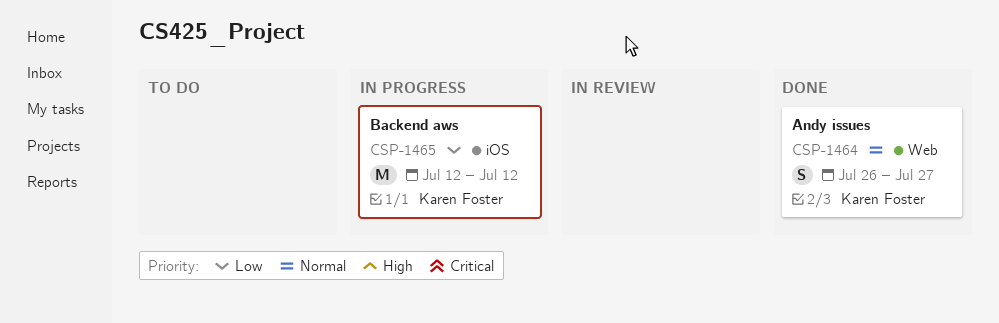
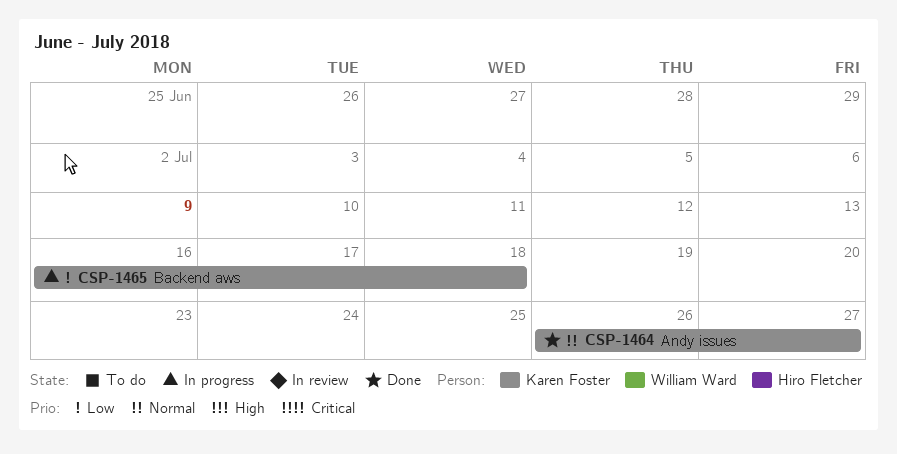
CSP-1465, start: Jul 12 -> Jul 16
CSP-1465, due: Jul 12 -> Jul 18

